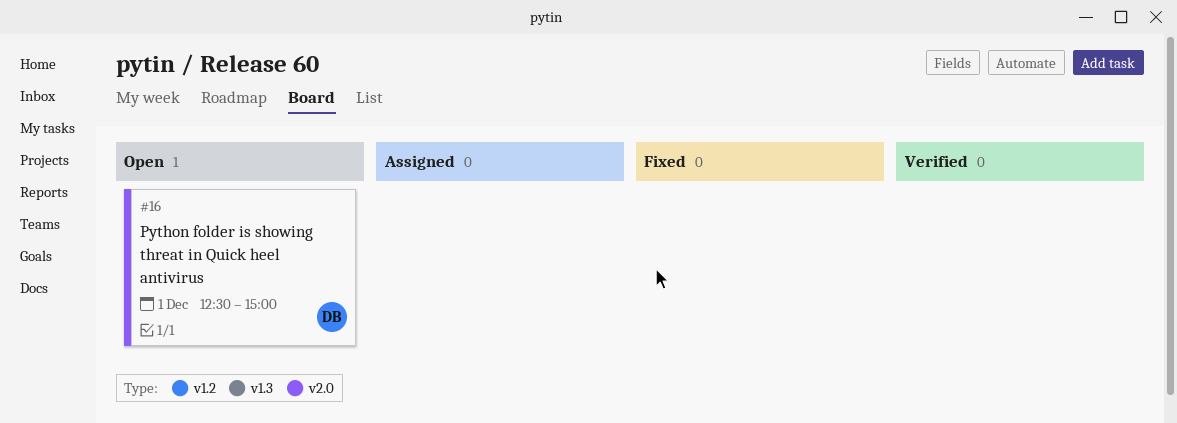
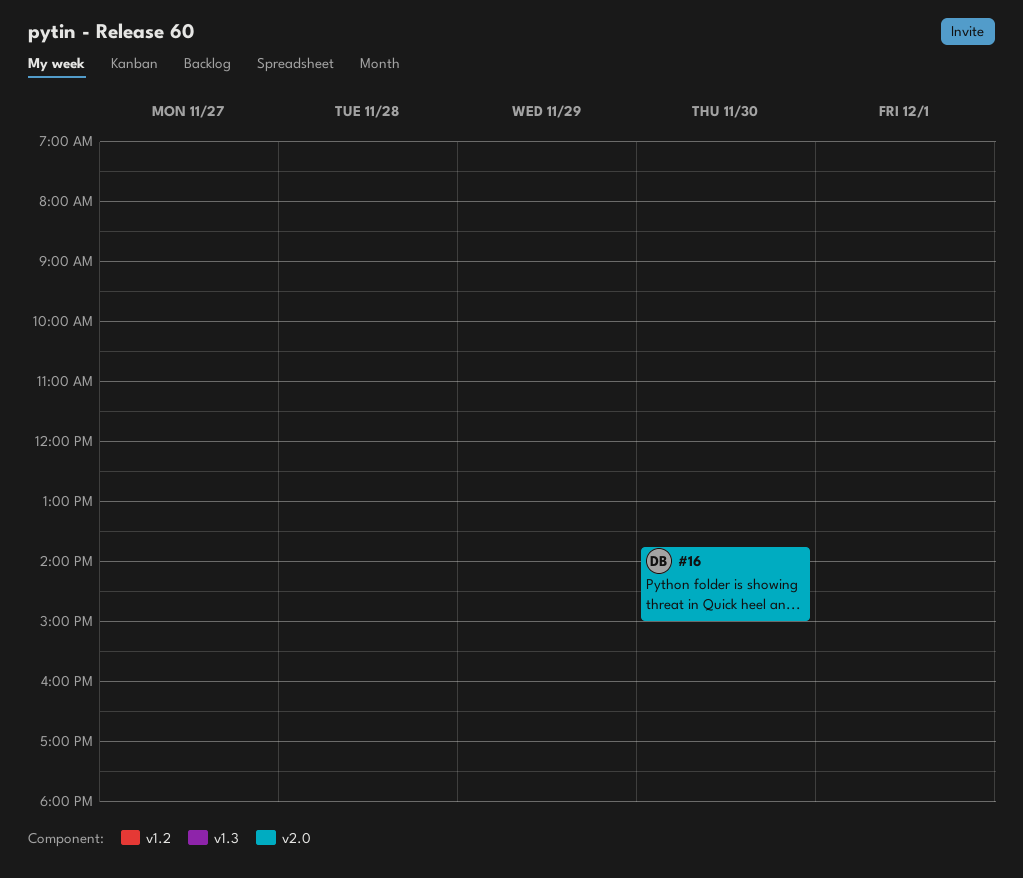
#16, day: Dec 1 -> Nov 30
#16, begins: 12:30 -> 13:45

